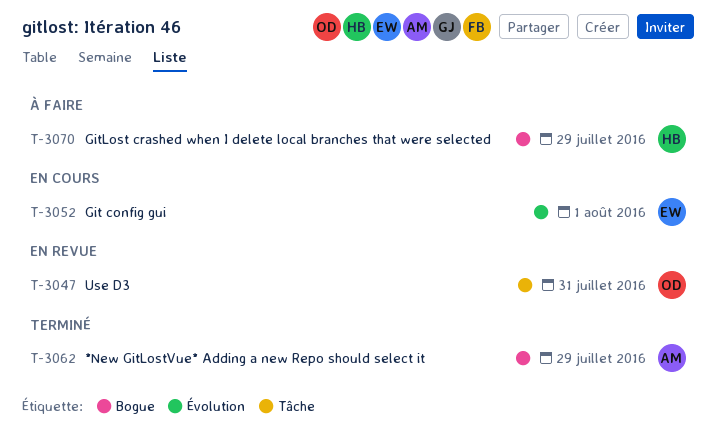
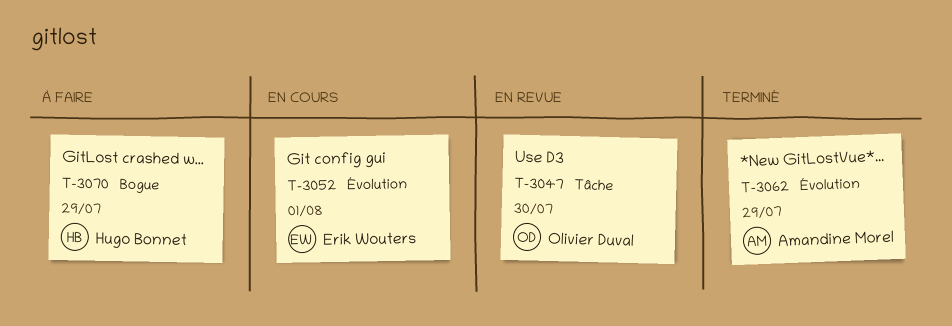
T-3047, due: Jul 31 -> Jul 30
T-3062, label: Bogue -> Évolution

